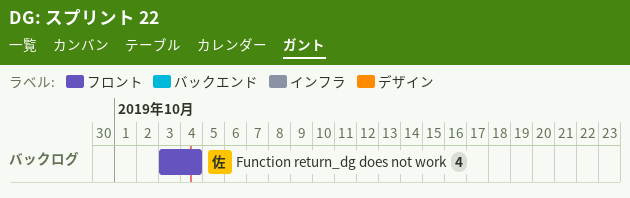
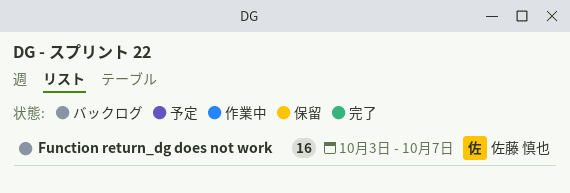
Function return_dg does not work, estimate: 4 -> 16
Function return_dg does not work, due: Oct 4 -> Oct 7

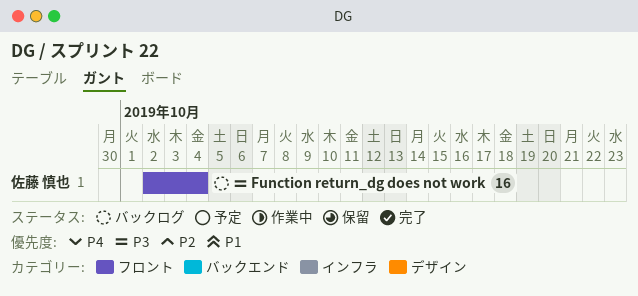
Function return_dg does not work, start: Oct 3 -> Oct 2
Function return_dg does not work, due: Oct 7 -> Oct 4

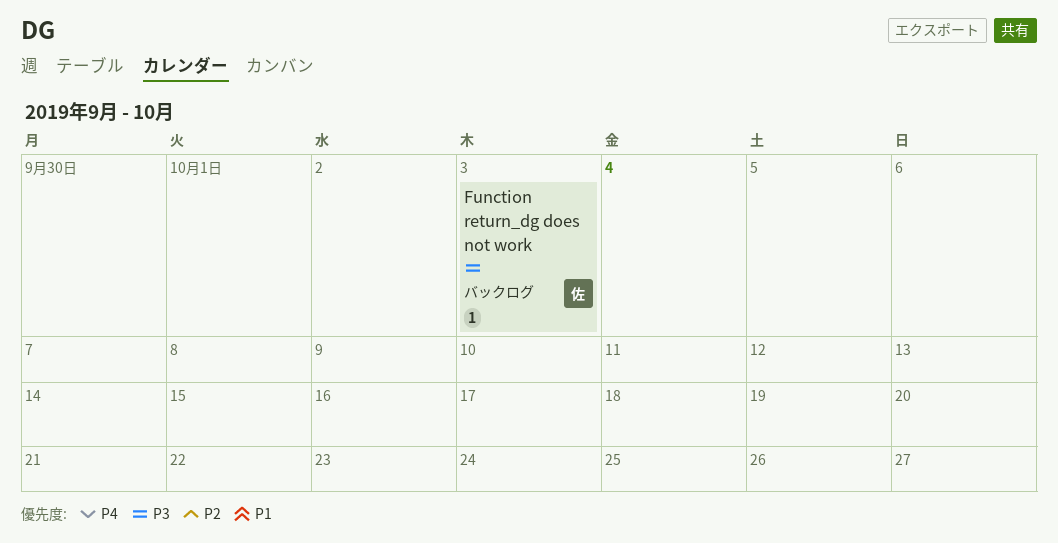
Function return_dg does not work, estimate: 16 -> 1
Function return_dg does not work, due: Oct 4 -> Oct 3

